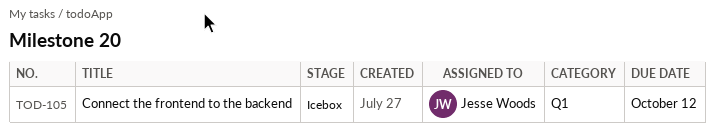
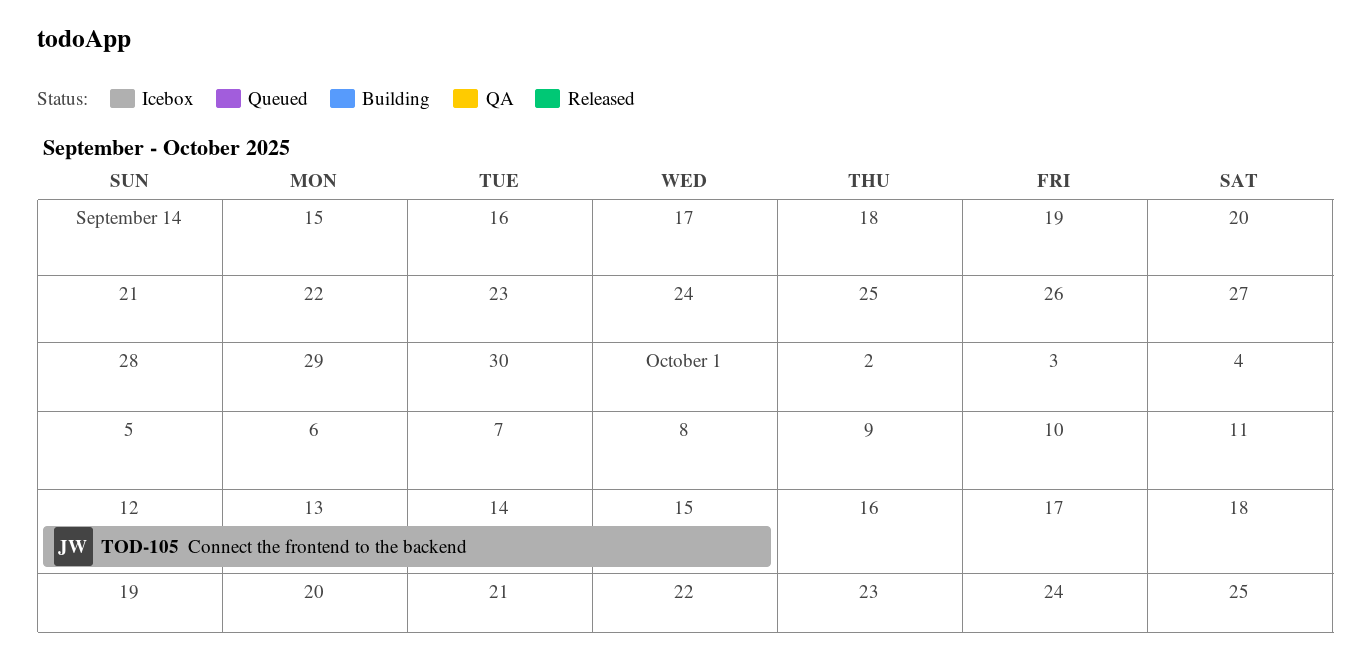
TOD-105, due: Oct 12 -> Oct 15

